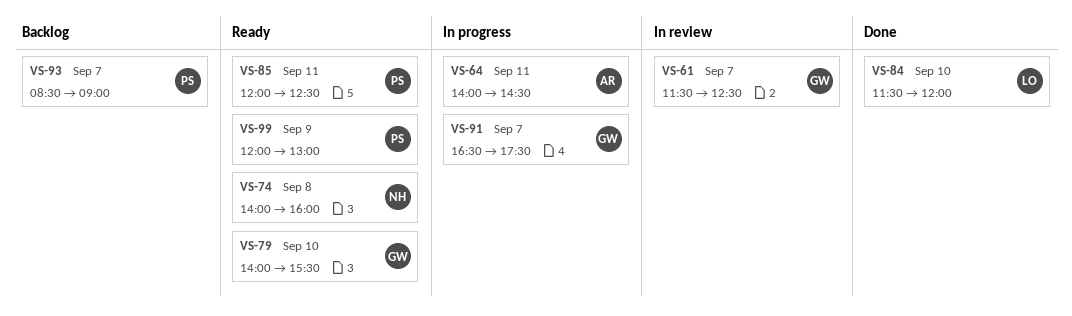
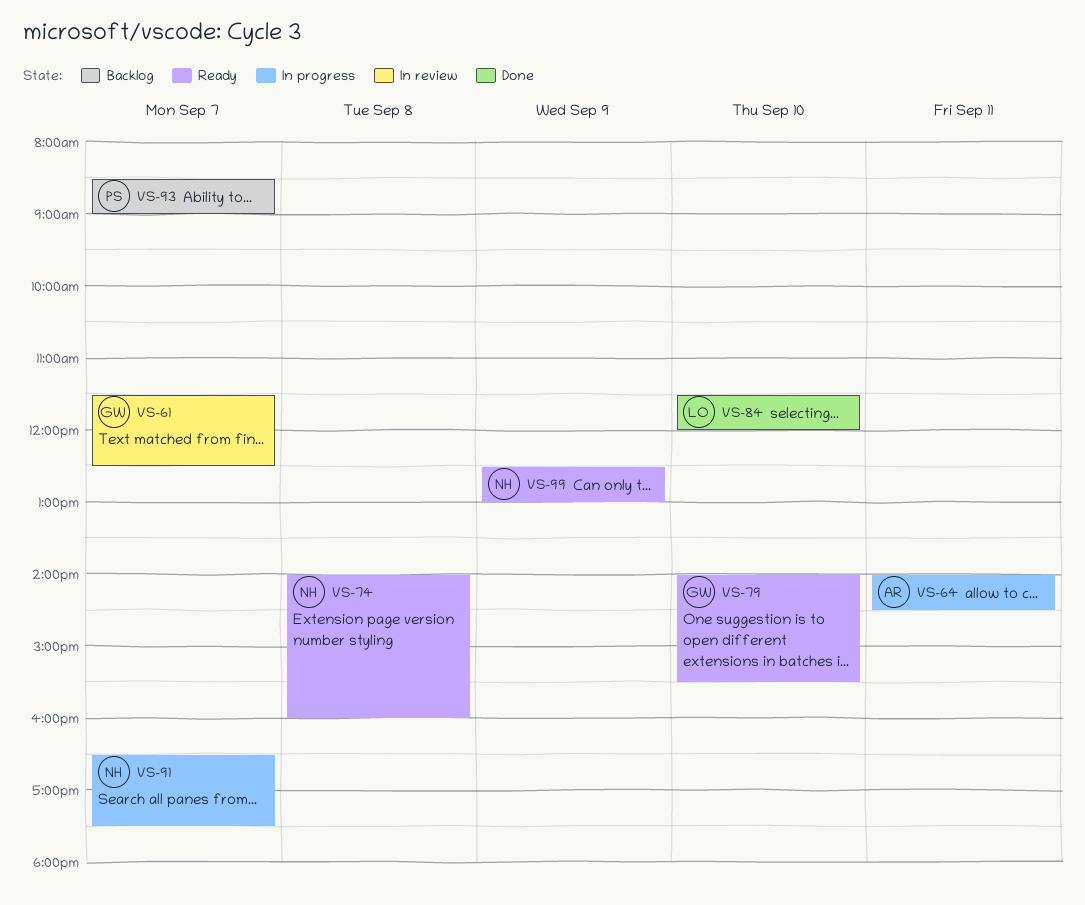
VS-85: present -> none
VS-91, owner: GW -> NH
VS-99, owner: PS -> NH
VS-99, begins: 12:00 -> 12:30

